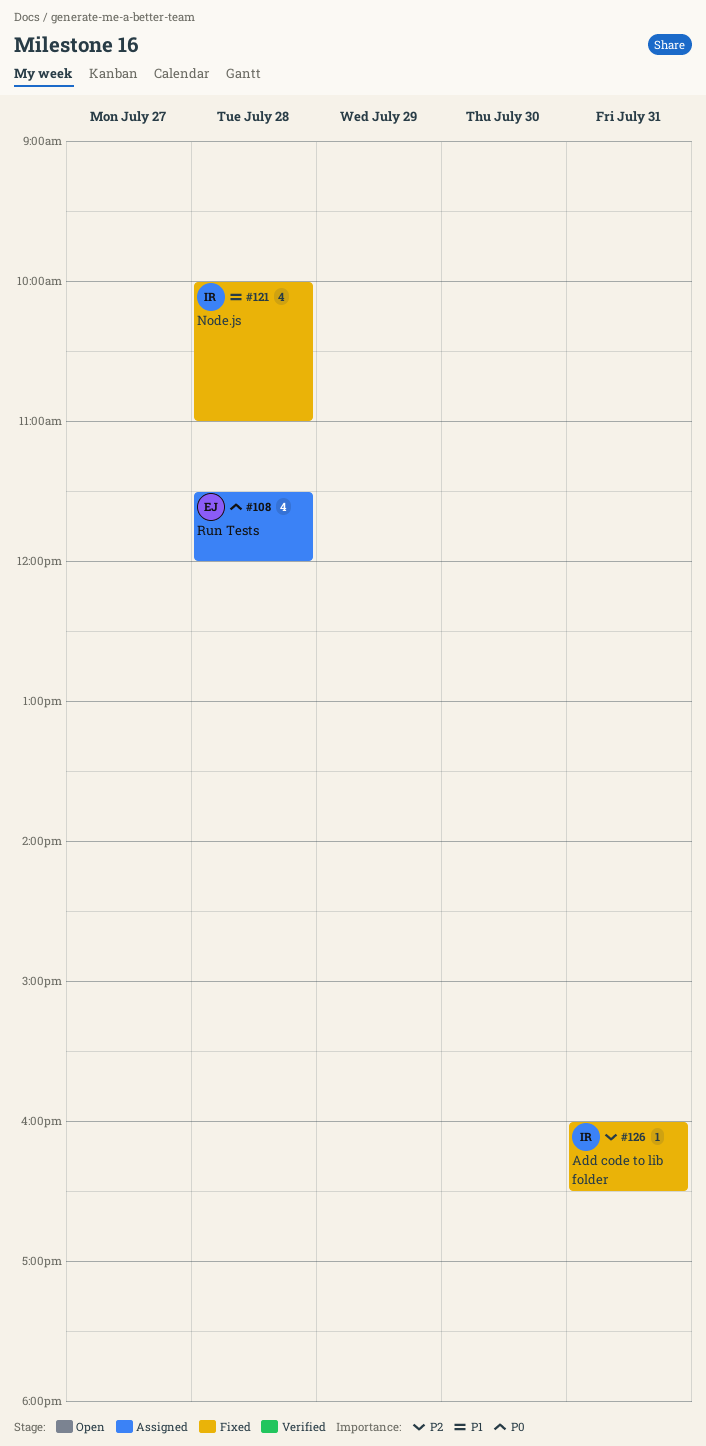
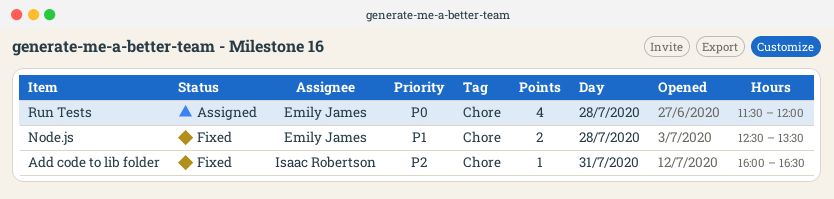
Node.js, owner: Isaac Robertson -> Emily James
Node.js, estimate: 4 -> 2
Node.js, begins: 10:00 -> 12:30
Node.js, ends: 11:00 -> 13:30

